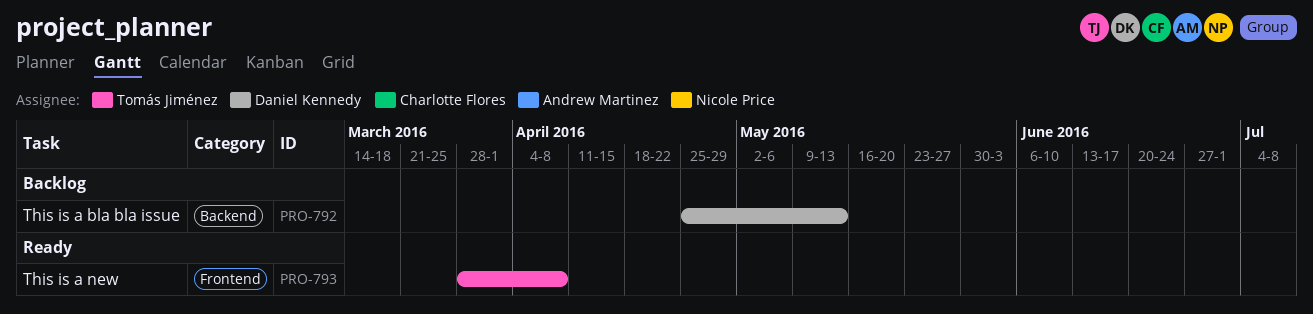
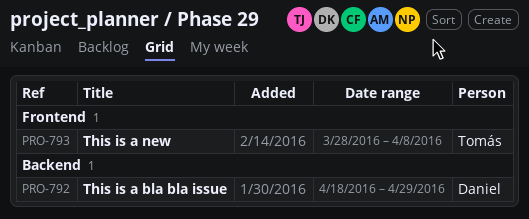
PRO-792, start: Apr 25 -> Apr 18
PRO-792, due: May 13 -> Apr 29

